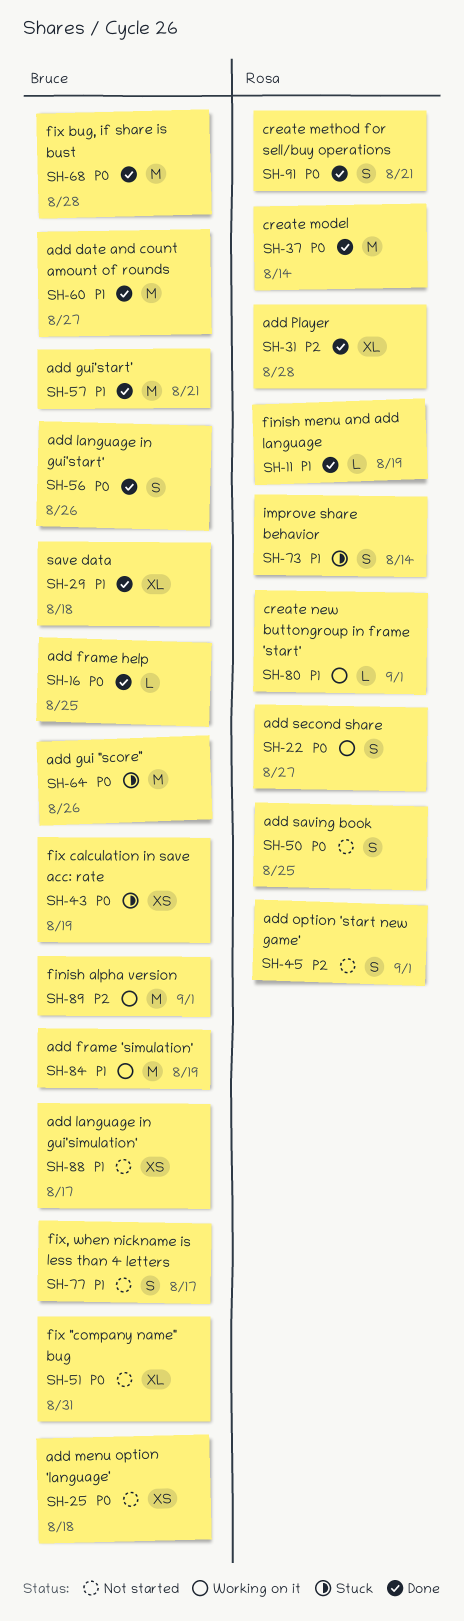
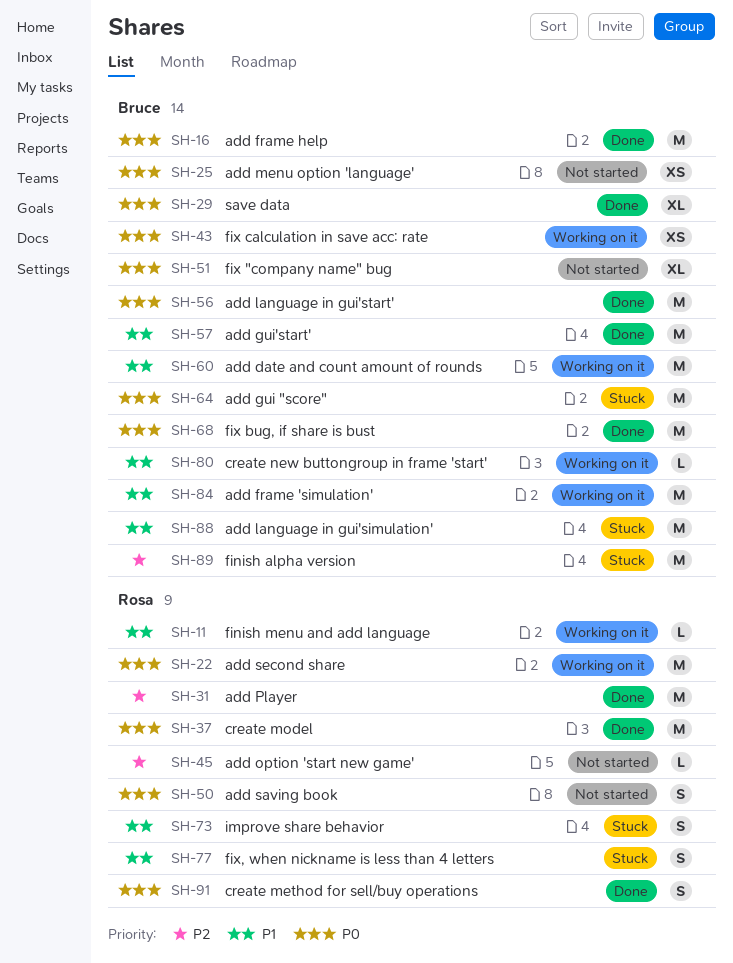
SH-11, status: Done -> Working on it
SH-16, estimate: L -> M
SH-22, estimate: S -> M
SH-29, priority: P1 -> P0
SH-31, estimate: XL -> M
SH-43, status: Stuck -> Working on it
SH-45, estimate: S -> L
SH-56, estimate: S -> M
SH-60, status: Done -> Working on it
SH-77, status: Not started -> Stuck
SH-77, owner: Bruce -> Rosa
SH-80, owner: Rosa -> Bruce
SH-88, status: Not started -> Stuck
SH-88, estimate: XS -> M
SH-89, status: Working on it -> Stuck

